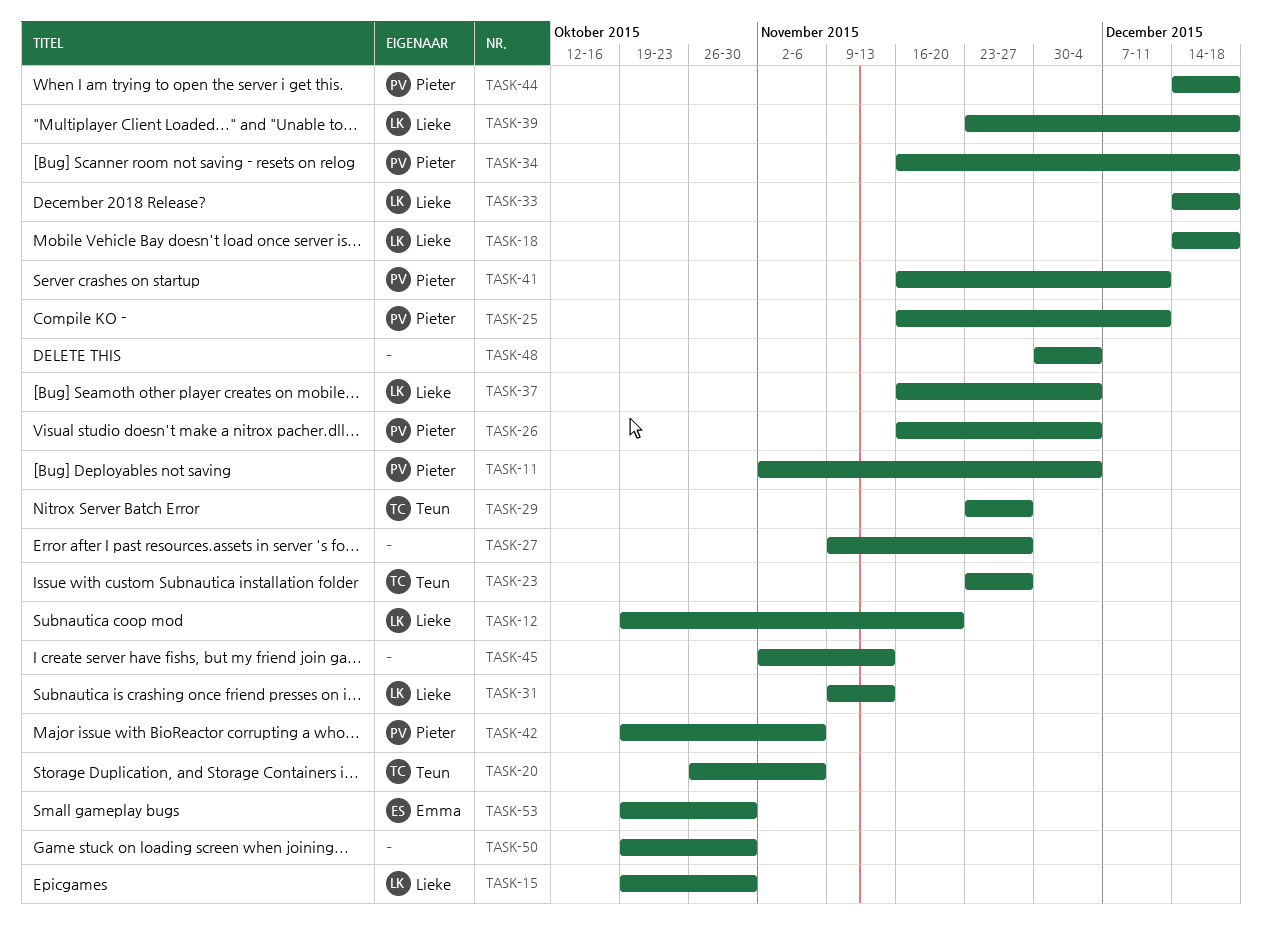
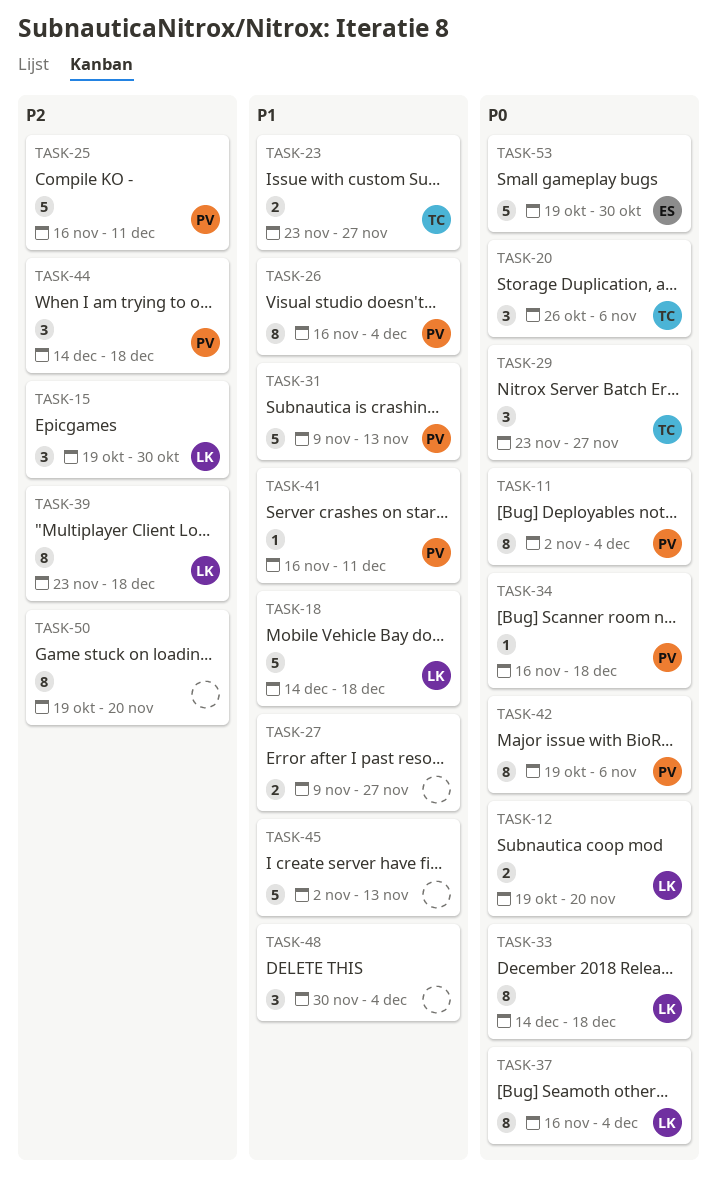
TASK-31, owner: Lieke -> Pieter
TASK-50, due: Oct 30 -> Nov 20

